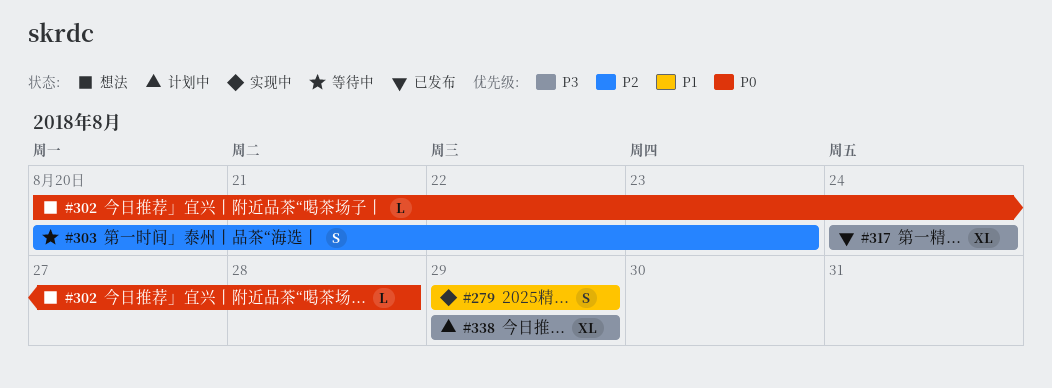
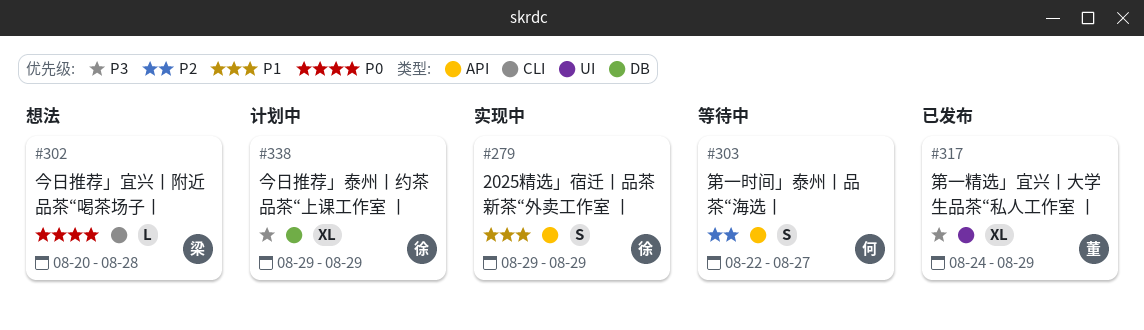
#303, start: Aug 20 -> Aug 22
#303, due: Aug 23 -> Aug 27
#317, due: Aug 24 -> Aug 29

